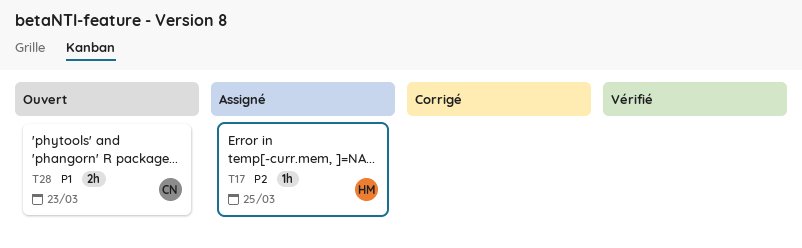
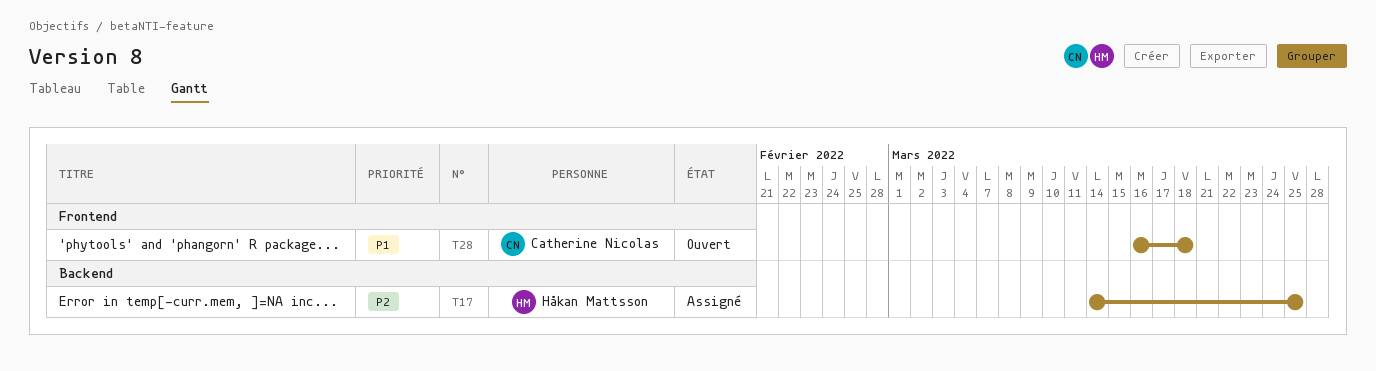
T28, due: Mar 23 -> Mar 18

